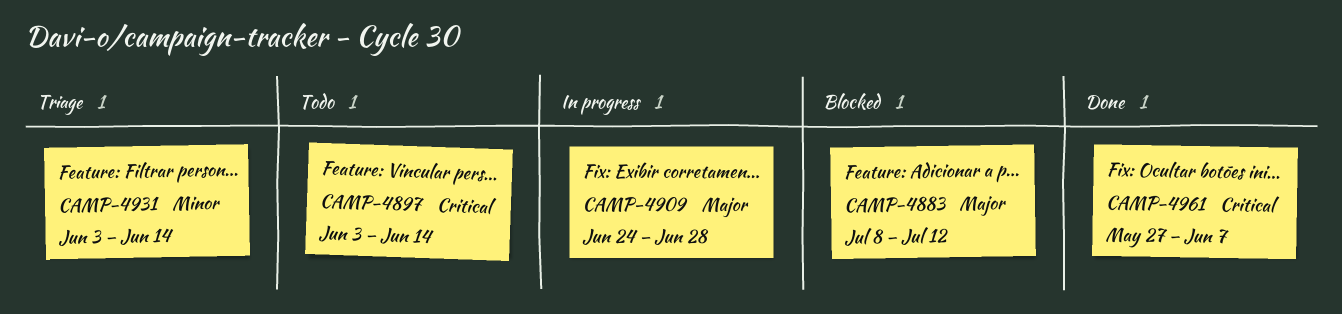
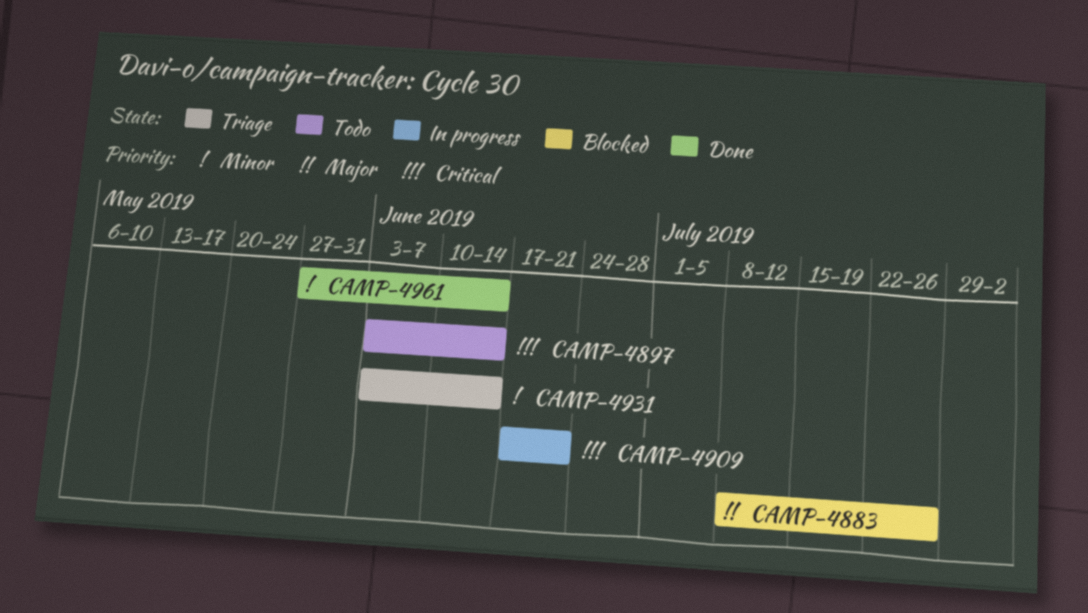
CAMP-4883, due: Jul 12 -> Jul 26
CAMP-4909, priority: Major -> Critical
CAMP-4909, start: Jun 24 -> Jun 17
CAMP-4909, due: Jun 28 -> Jun 21
CAMP-4961, priority: Critical -> Minor
CAMP-4961, due: Jun 7 -> Jun 14

